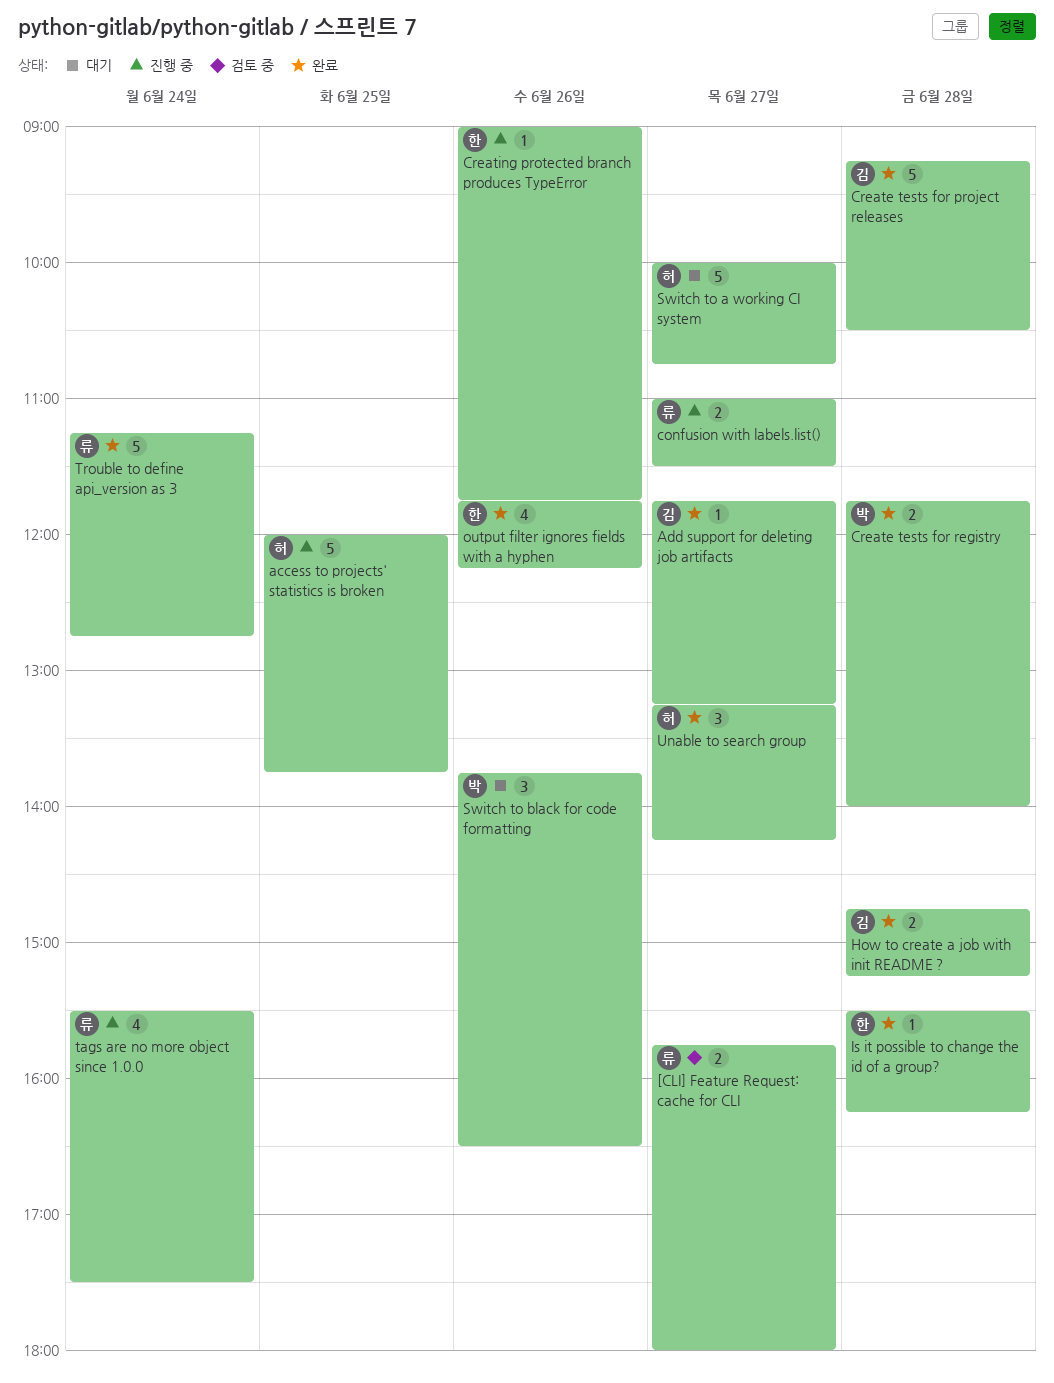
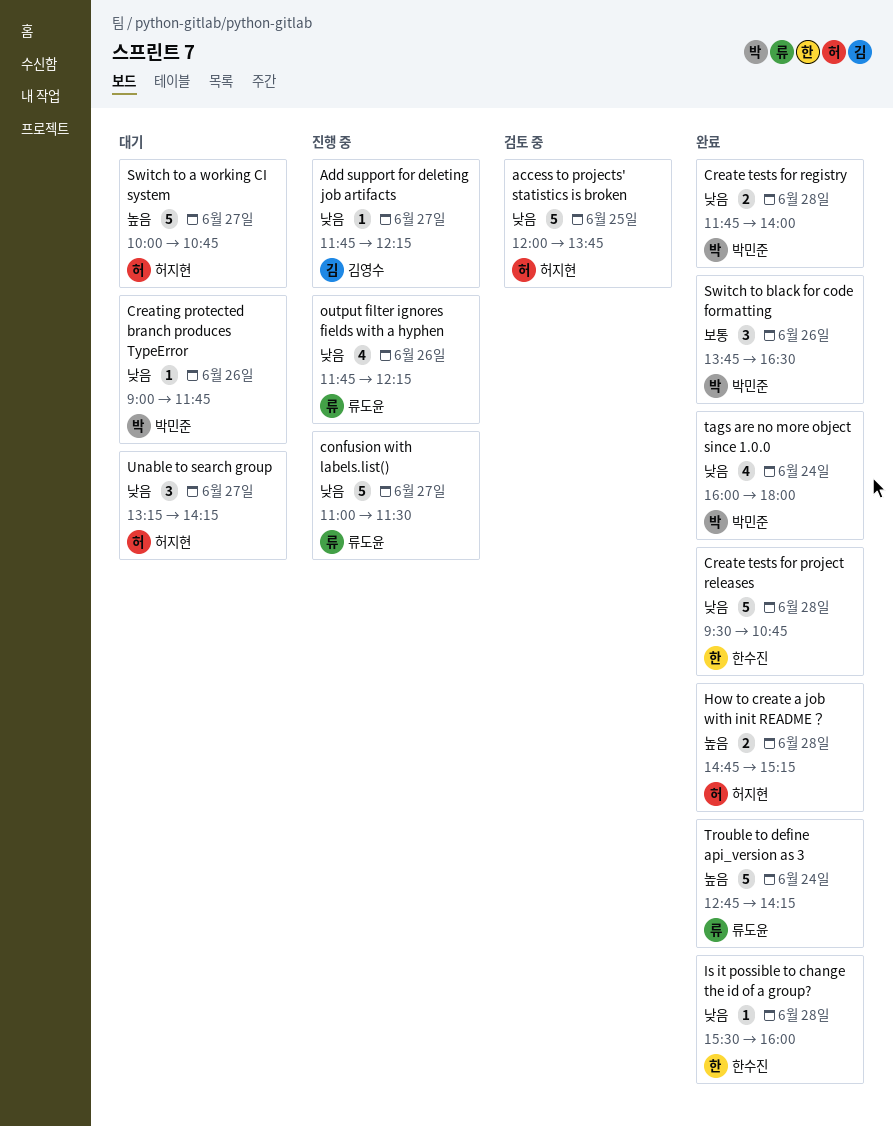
[CLI] Feature Request: cache for CLI: present -> none
access to projects' statistics is broken, status: 진행 중 -> 검토 중
Add support for deleting job artifacts, status: 완료 -> 진행 중
Add support for deleting job artifacts, ends: 13:15 -> 12:15
confusion with labels.list(), estimate: 2 -> 5
Create tests for project releases, owner: 김영수 -> 한수진
Create tests for project releases, begins: 09:15 -> 09:30
Create tests for project releases, ends: 10:30 -> 10:45
Creating protected branch produces TypeError, status: 진행 중 -> 대기
Creating protected branch produces TypeError, owner: 한수진 -> 박민준
How to create a job with init README？, owner: 김영수 -> 허지현
Is it possible to change the id of a group?, ends: 16:15 -> 16:00
output filter ignores fields with a hyphen, status: 완료 -> 진행 중
output filter ignores fields with a hyphen, owner: 한수진 -> 류도윤
Switch to black for code formatting, status: 대기 -> 완료
tags are no more object since 1.0.0, status: 진행 중 -> 완료
tags are no more object since 1.0.0, owner: 류도윤 -> 박민준
tags are no more object since 1.0.0, begins: 15:30 -> 16:00
tags are no more object since 1.0.0, ends: 17:30 -> 18:00
Trouble to define api_version as 3, begins: 11:15 -> 12:45
Trouble to define api_version as 3, ends: 12:45 -> 14:15
Unable to search group, status: 완료 -> 대기

